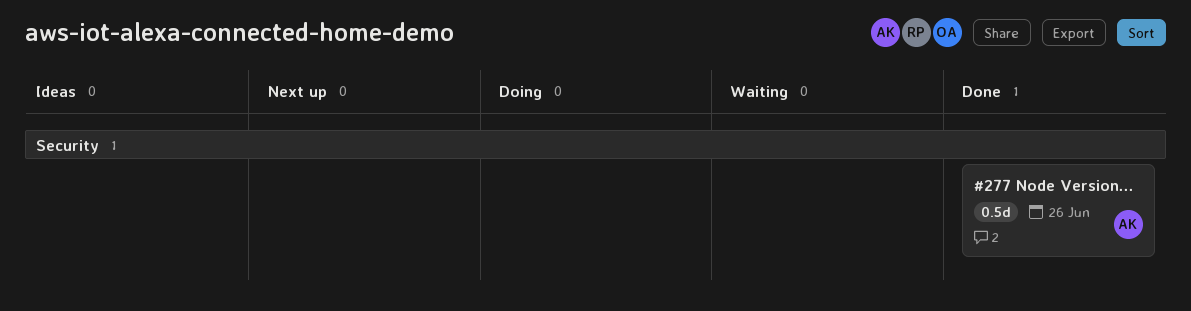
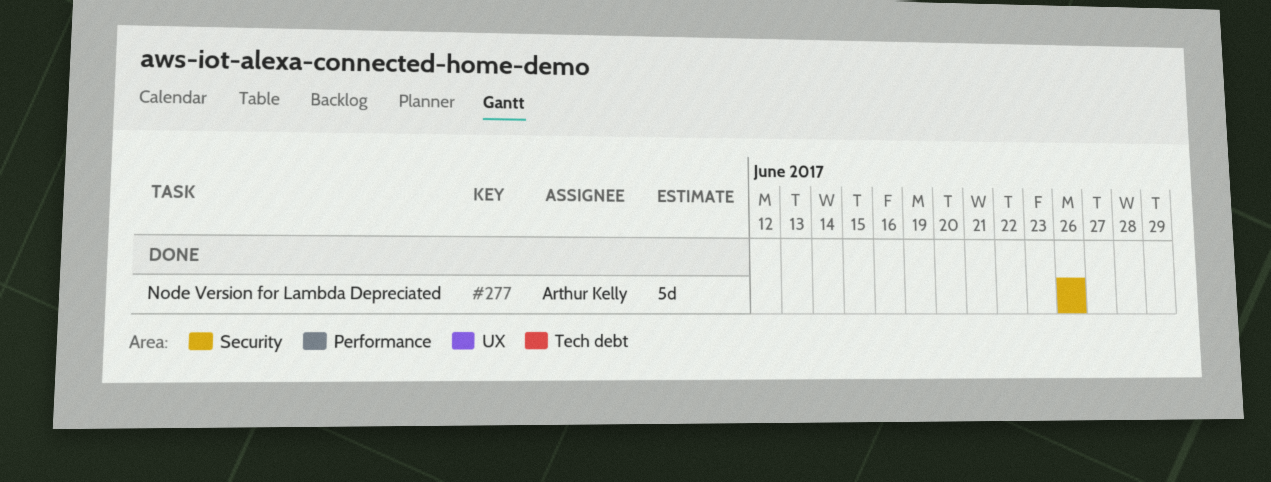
#277, estimate: 0.5d -> 5d

